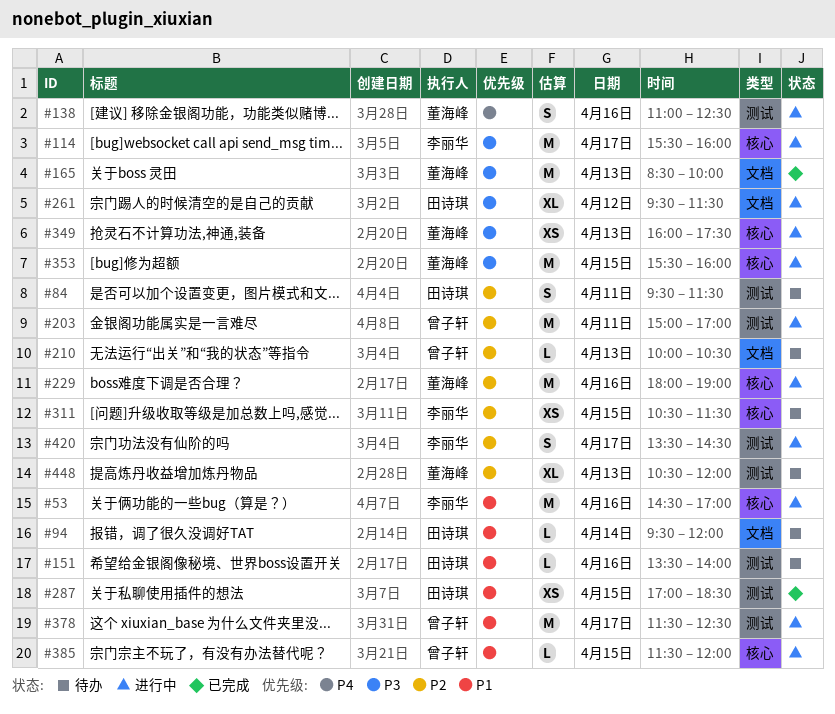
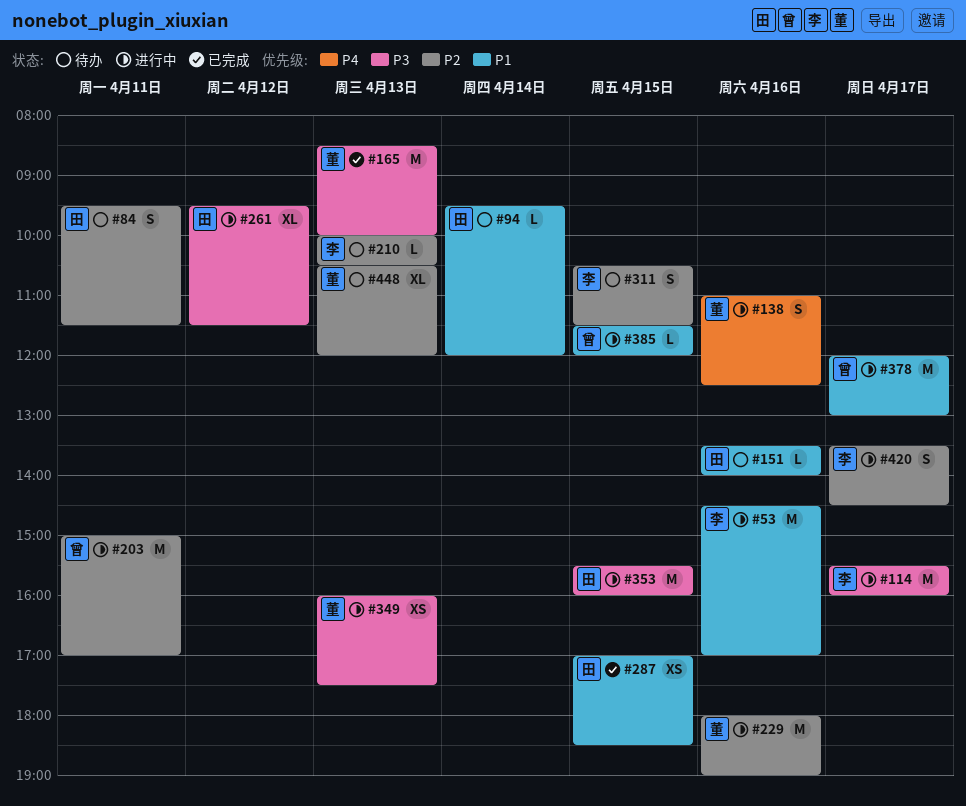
#210, owner: 曾子轩 -> 李丽华
#311, estimate: XS -> S
#353, owner: 董海峰 -> 田诗琪
#378, begins: 11:30 -> 12:00
#378, ends: 12:30 -> 13:00

